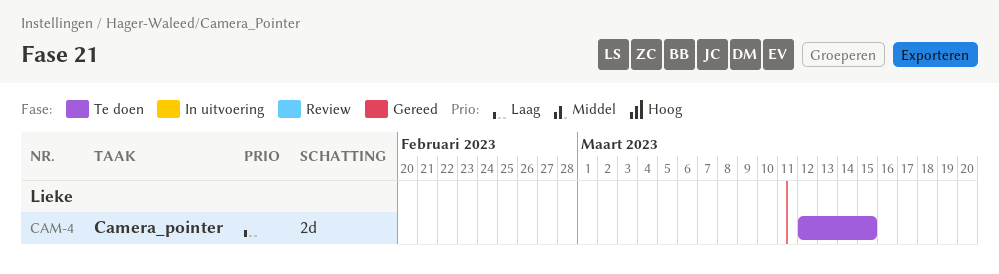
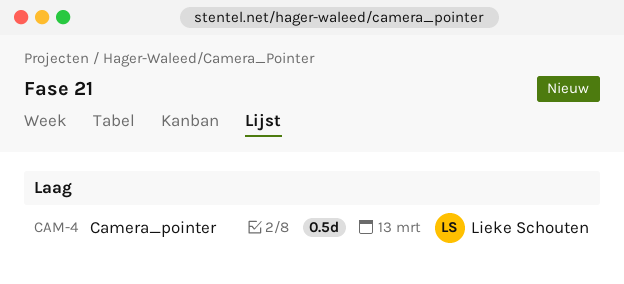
CAM-4, estimate: 2d -> 0.5d
CAM-4, due: Mar 15 -> Mar 13

